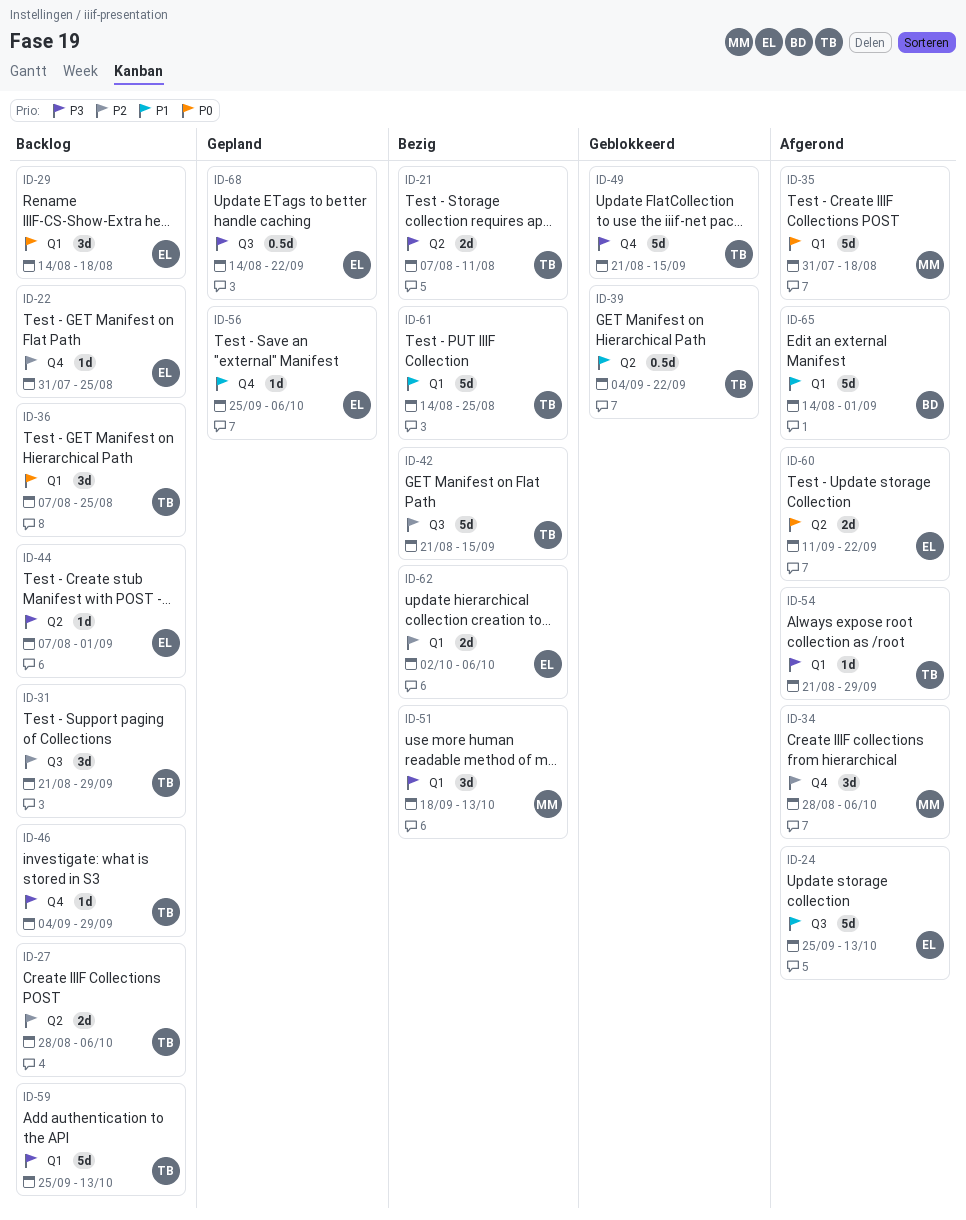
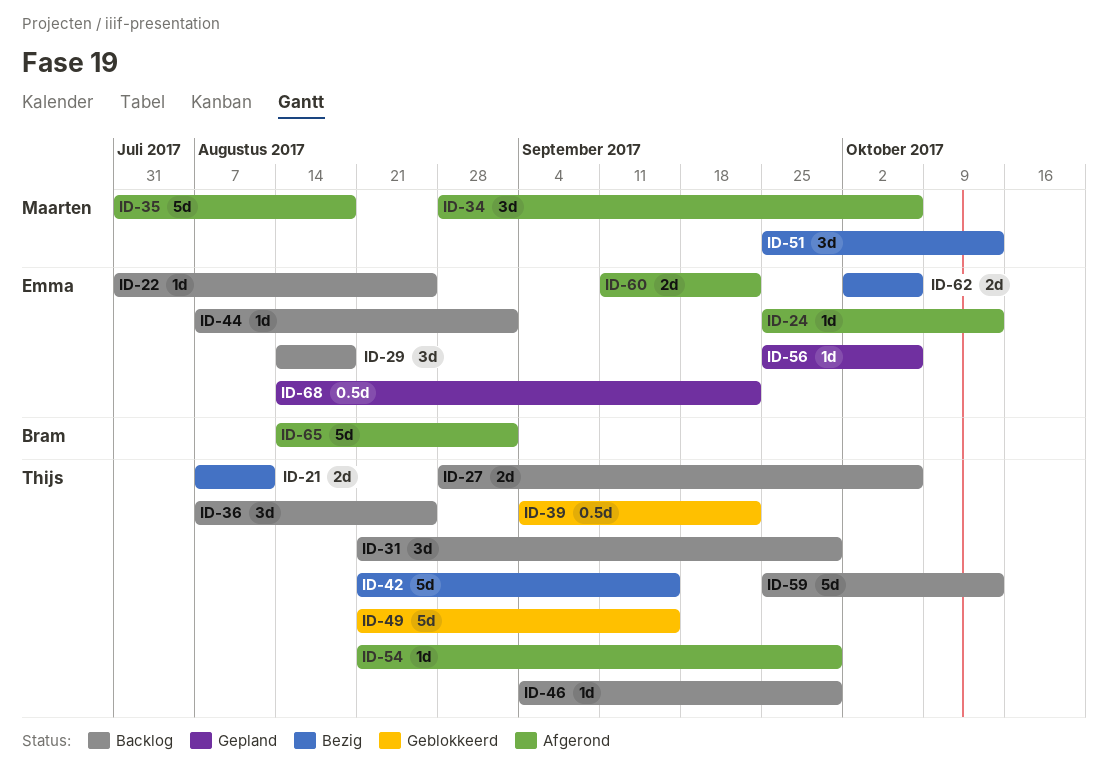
ID-24, estimate: 5d -> 1d
ID-51, start: Sep 18 -> Sep 25
ID-61: present -> none

